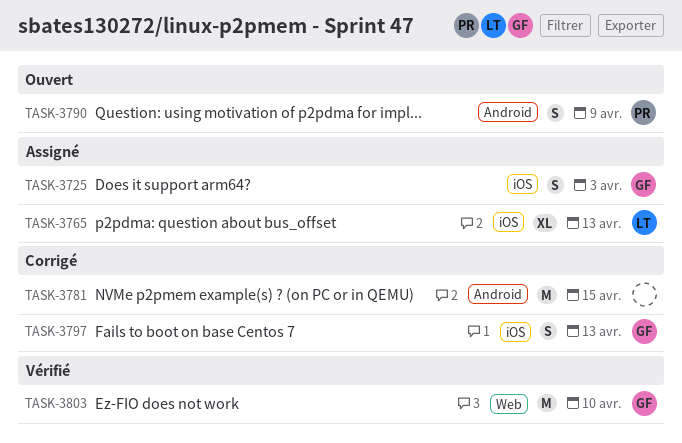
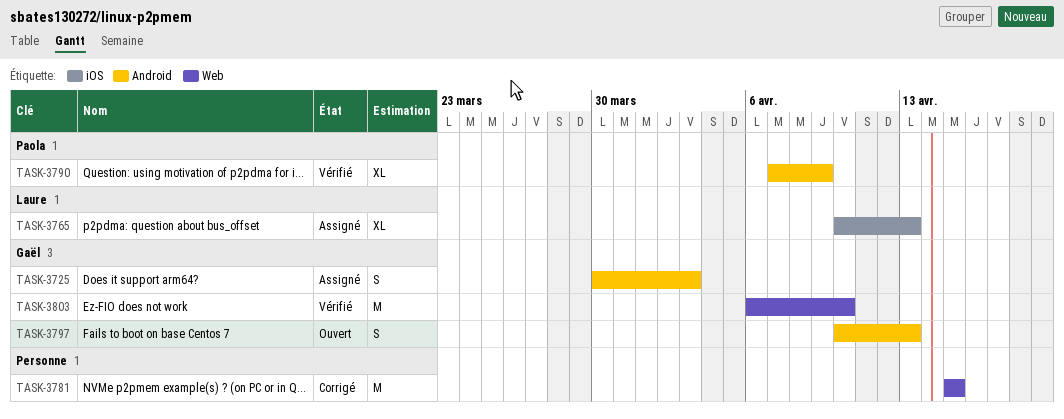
TASK-3725, label: iOS -> Android
TASK-3781, label: Android -> Web
TASK-3790, status: Ouvert -> Vérifié
TASK-3790, estimate: S -> XL
TASK-3797, status: Corrigé -> Ouvert
TASK-3797, label: iOS -> Android

